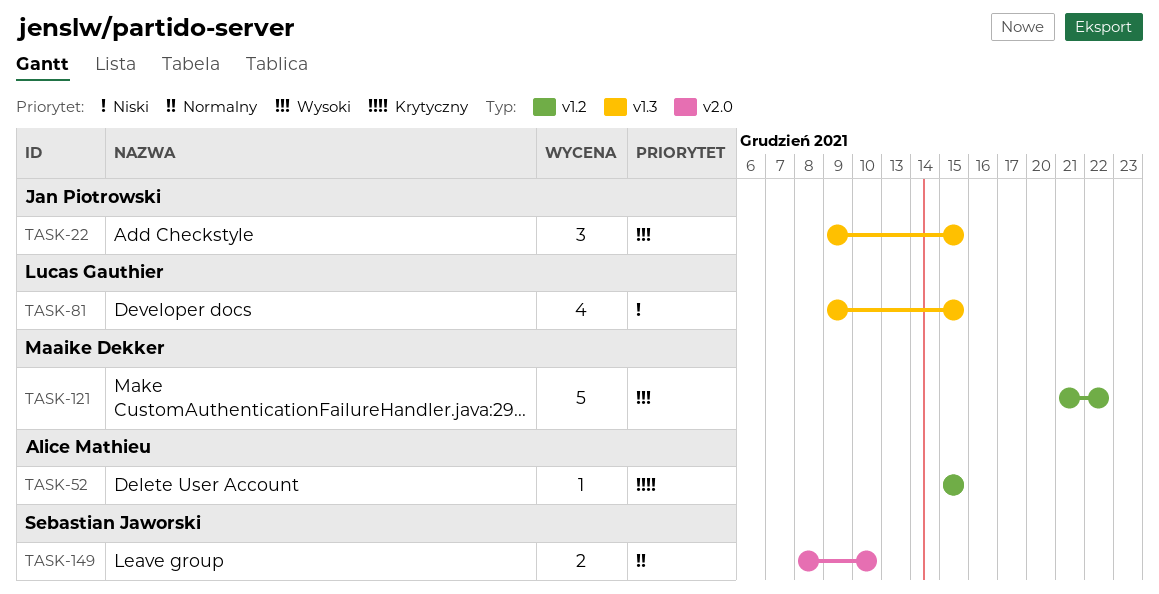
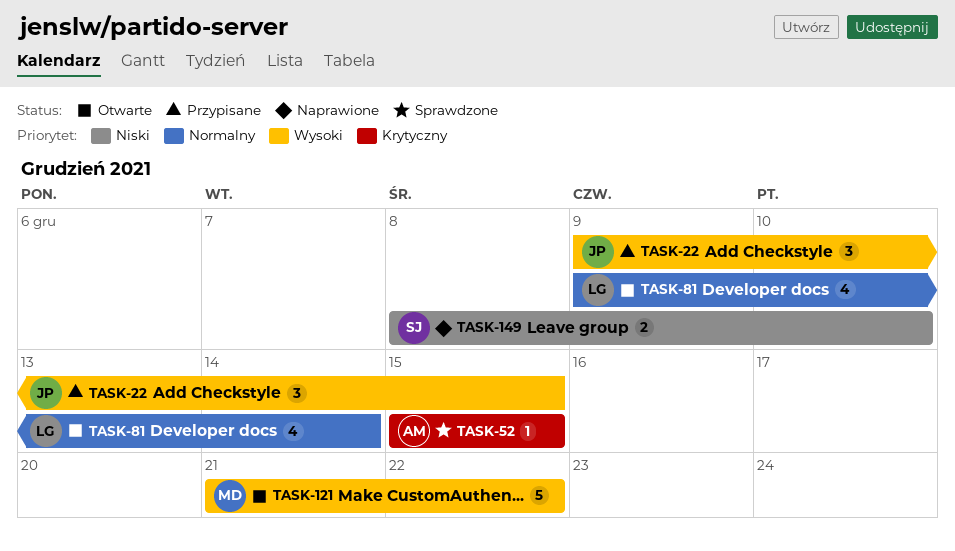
TASK-81, priority: Niski -> Normalny
TASK-81, due: Dec 15 -> Dec 14
TASK-149, priority: Normalny -> Niski

